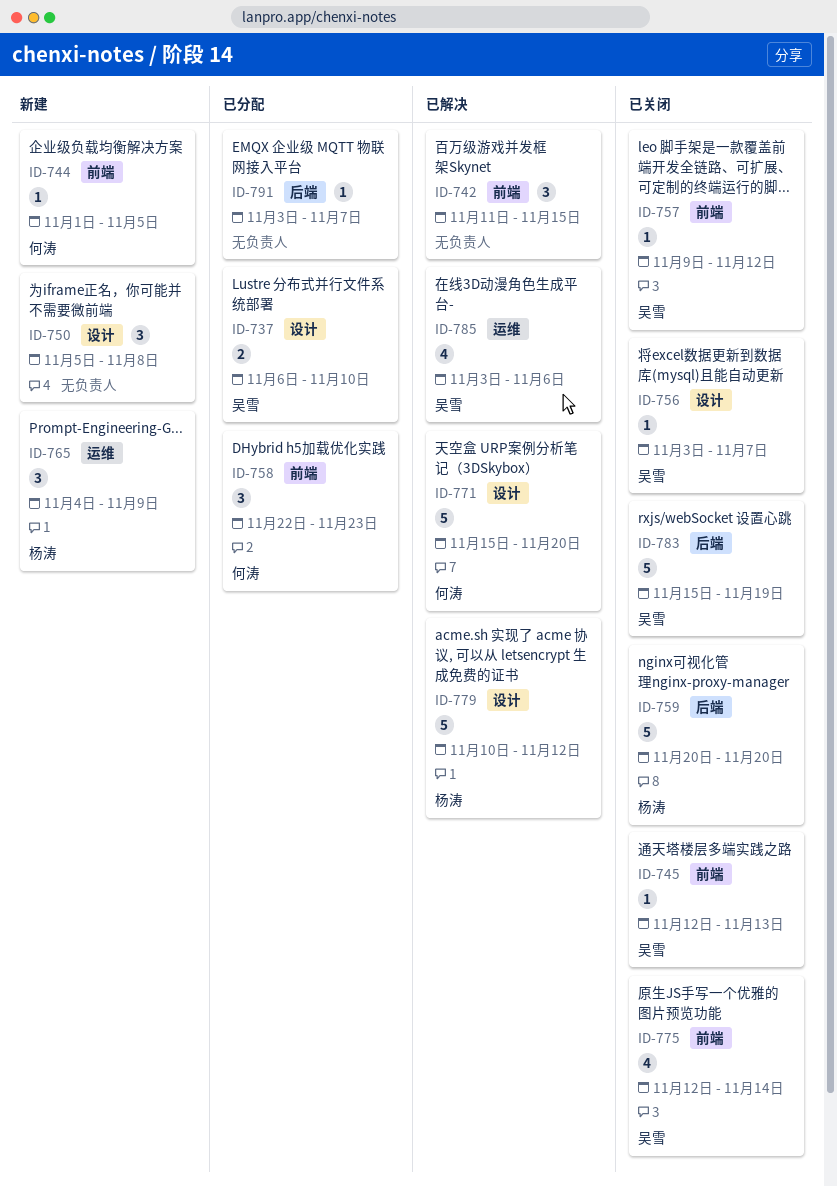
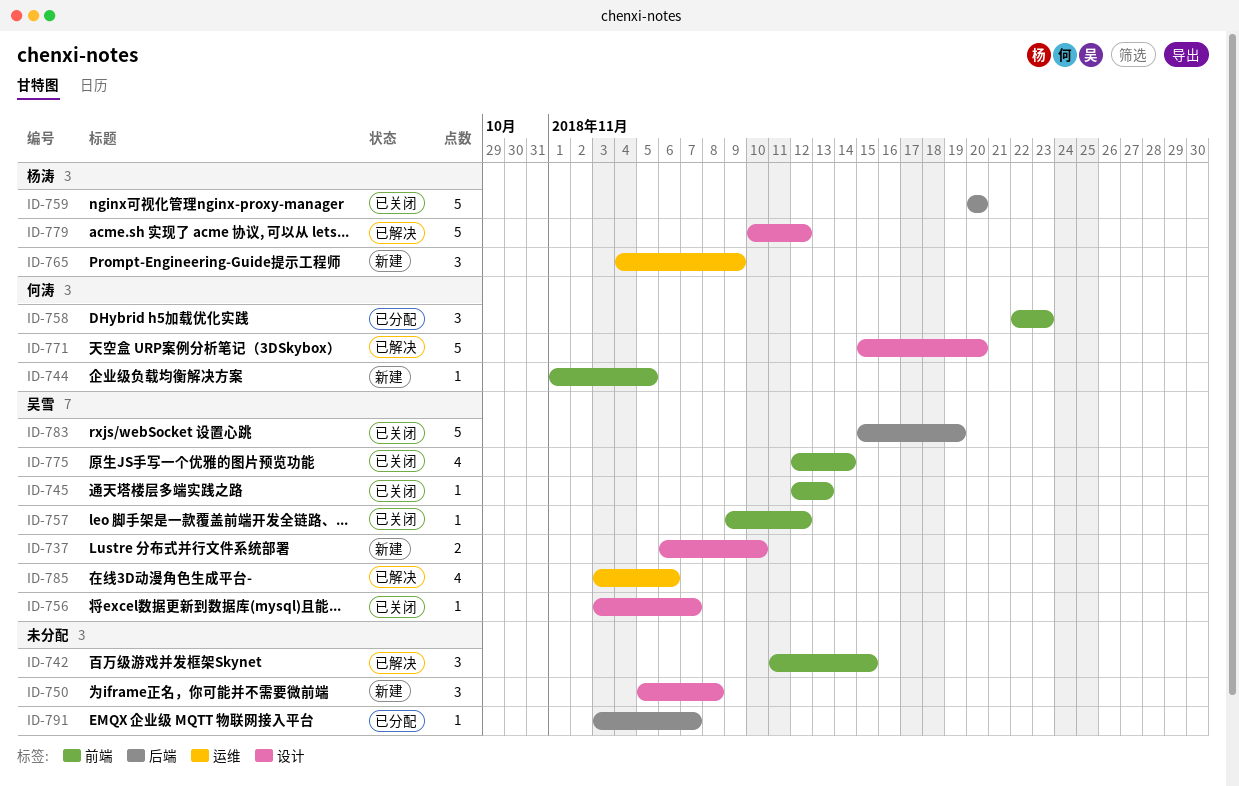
ID-737, status: 已分配 -> 新建

